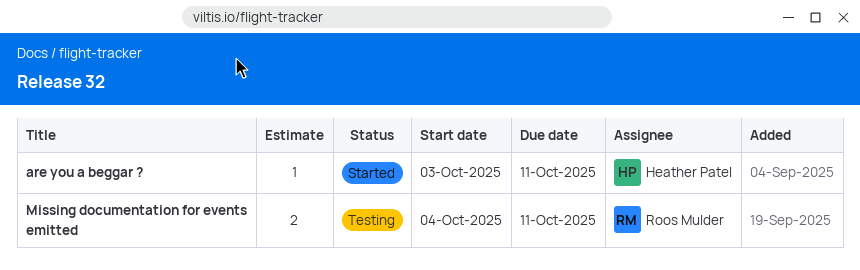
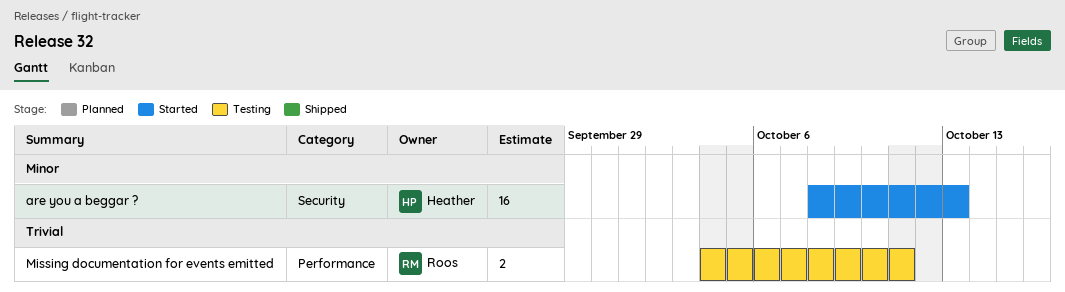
are you a beggar ?, estimate: 1 -> 16
are you a beggar ?, start: Oct 3 -> Oct 8
are you a beggar ?, due: Oct 11 -> Oct 13

